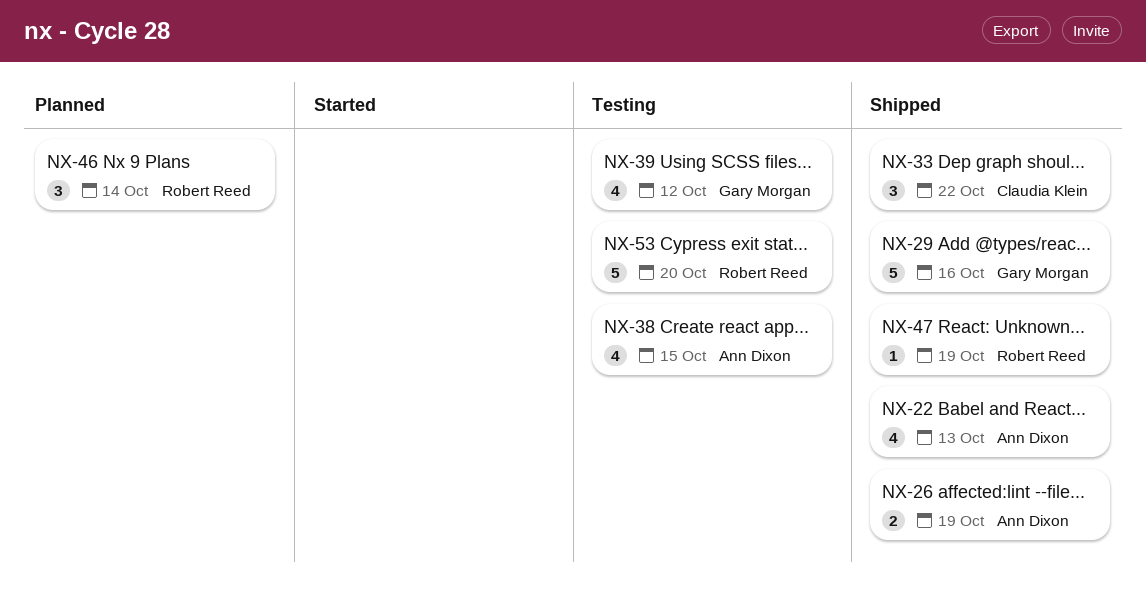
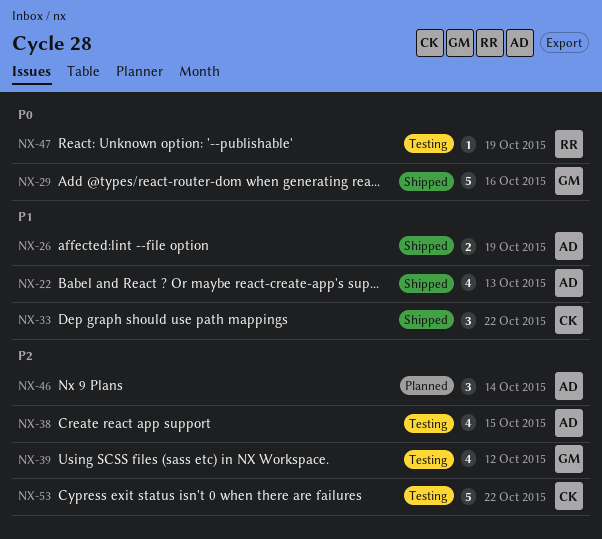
NX-46, owner: Robert Reed -> Ann Dixon
NX-47, status: Shipped -> Testing
NX-53, owner: Robert Reed -> Claudia Klein
NX-53, due: Oct 20 -> Oct 22

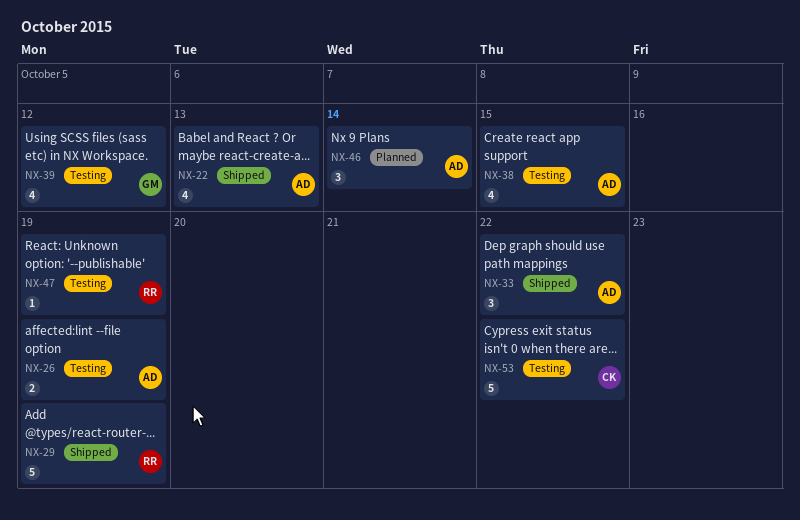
NX-26, status: Shipped -> Testing
NX-29, owner: GM -> RR
NX-29, due: Oct 16 -> Oct 19
NX-33, owner: CK -> AD

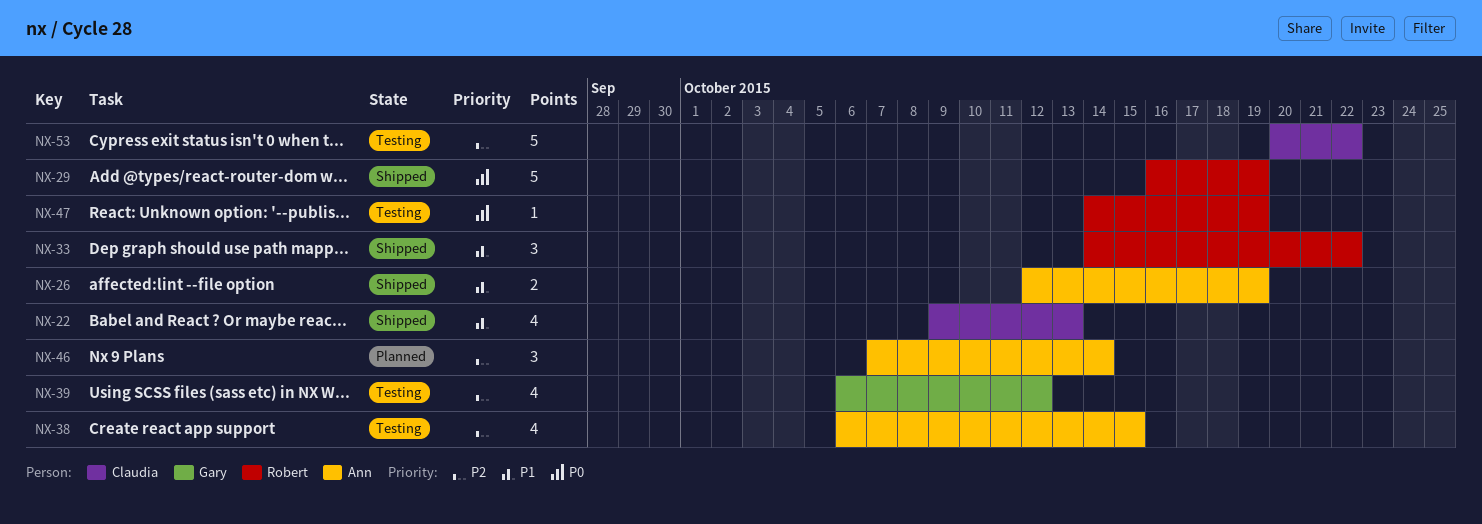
NX-22, owner: Ann -> Claudia
NX-26, status: Testing -> Shipped
NX-33, owner: Ann -> Robert

